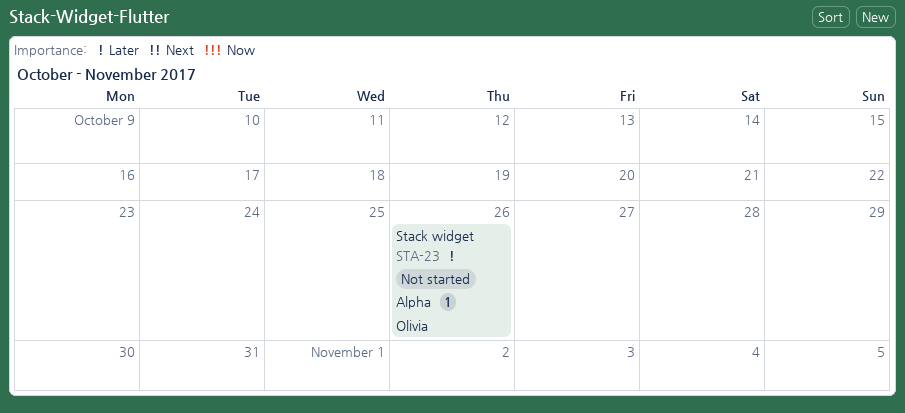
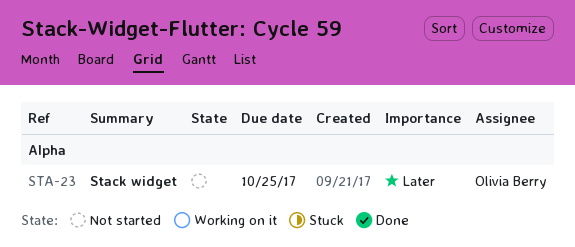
STA-23, due: Oct 26 -> Oct 25

